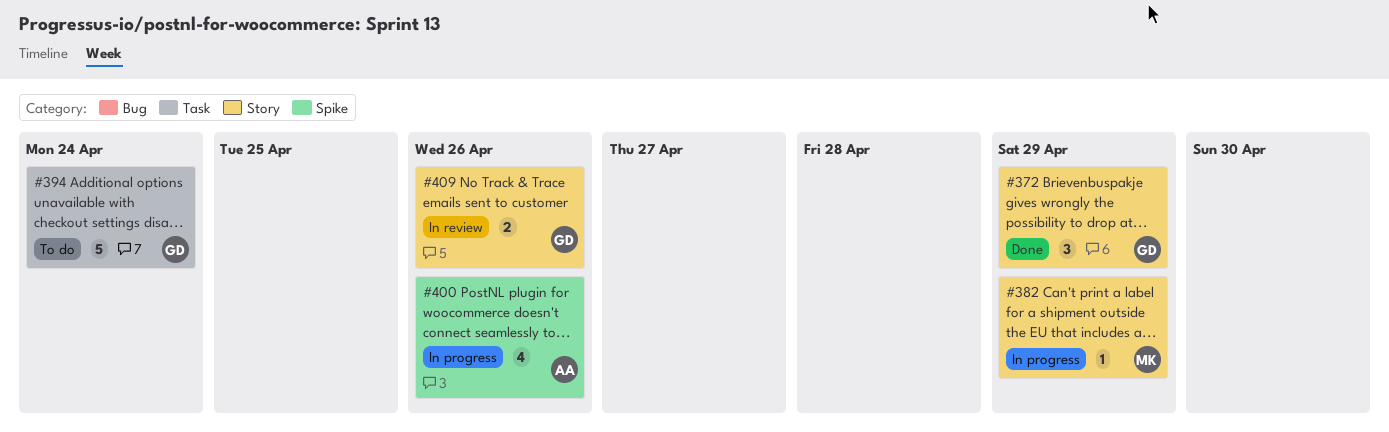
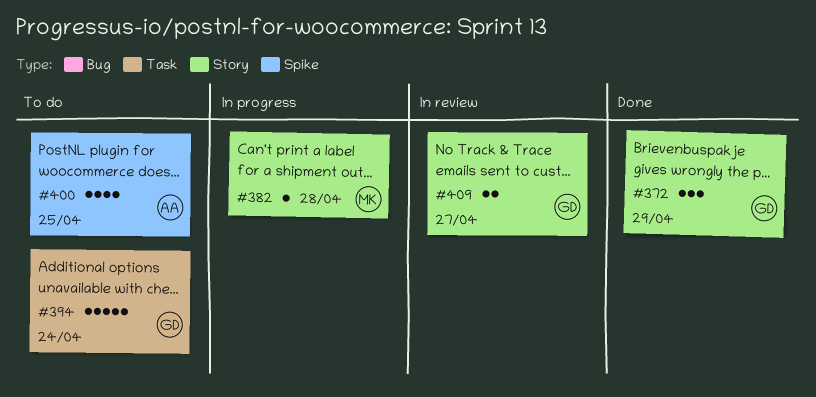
#382, due: Apr 29 -> Apr 28
#400, status: In progress -> To do
#400, due: Apr 26 -> Apr 25
#409, due: Apr 26 -> Apr 27

